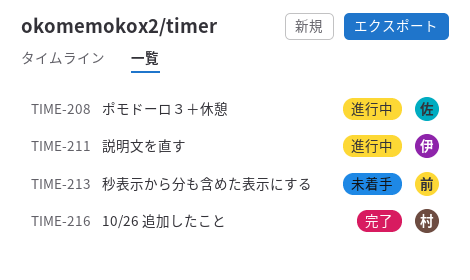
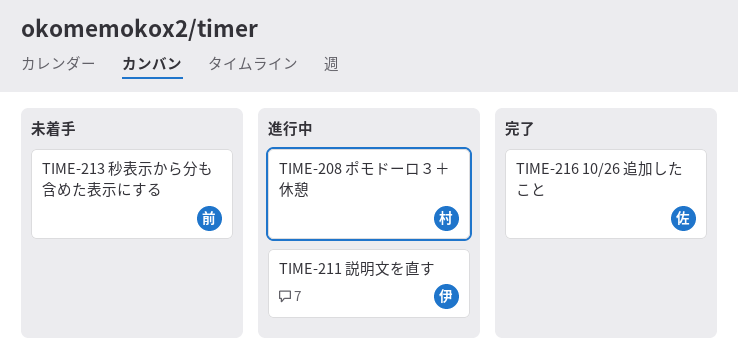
TIME-208, owner: 佐 -> 村
TIME-216, owner: 村 -> 佐

